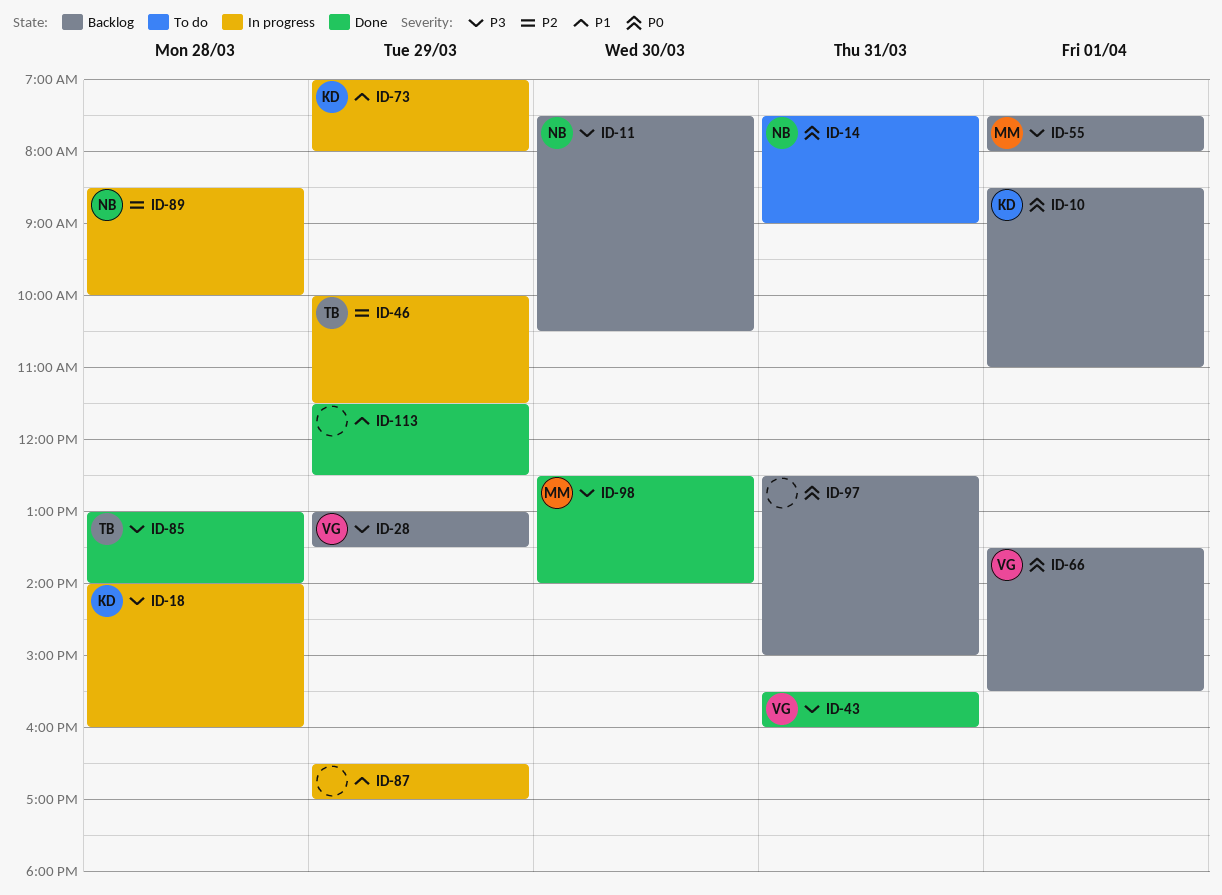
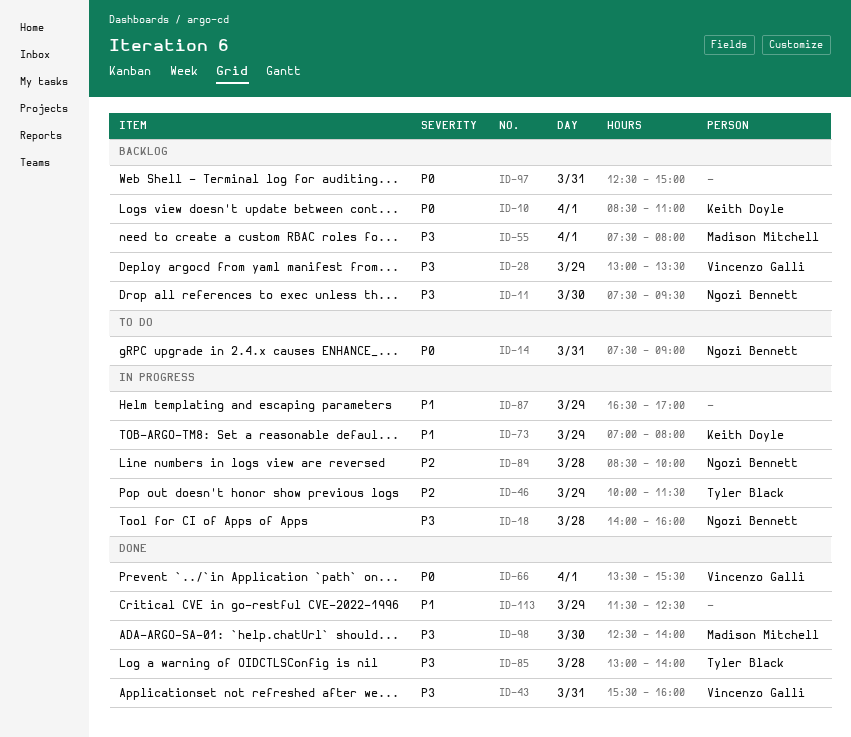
ID-11, ends: 10:30 -> 09:30
ID-18, owner: Keith Doyle -> Ngozi Bennett
ID-66, status: Backlog -> Done

